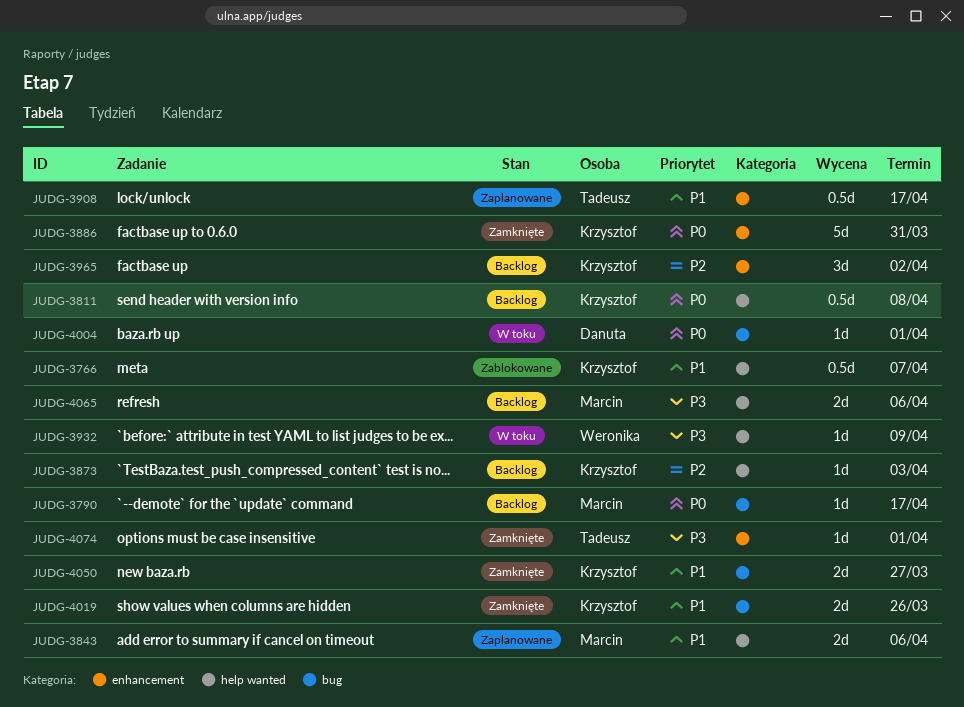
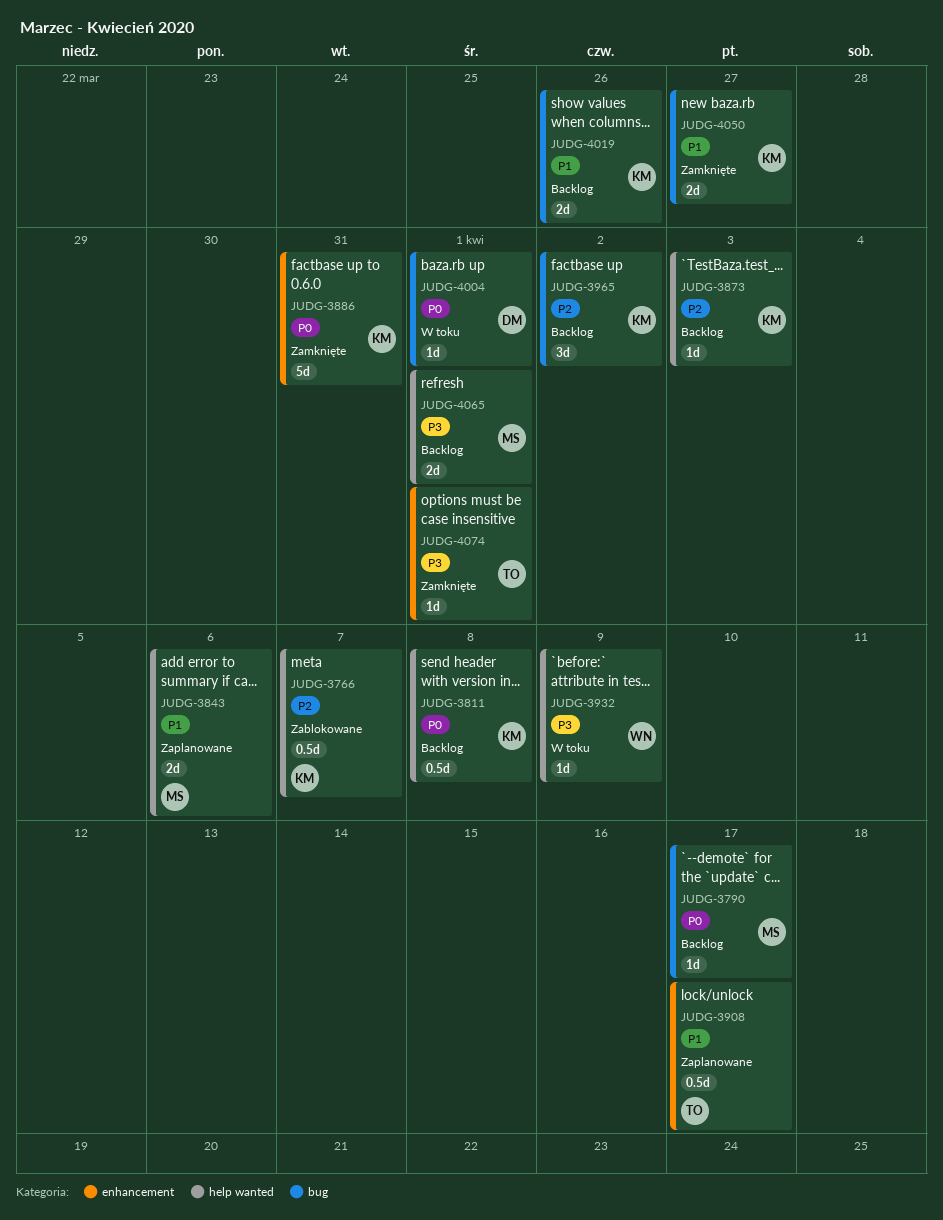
JUDG-3766, priority: P1 -> P2
JUDG-3965, label: enhancement -> bug
JUDG-4019, status: Zamknięte -> Backlog
JUDG-4065, due: Apr 6 -> Apr 1

